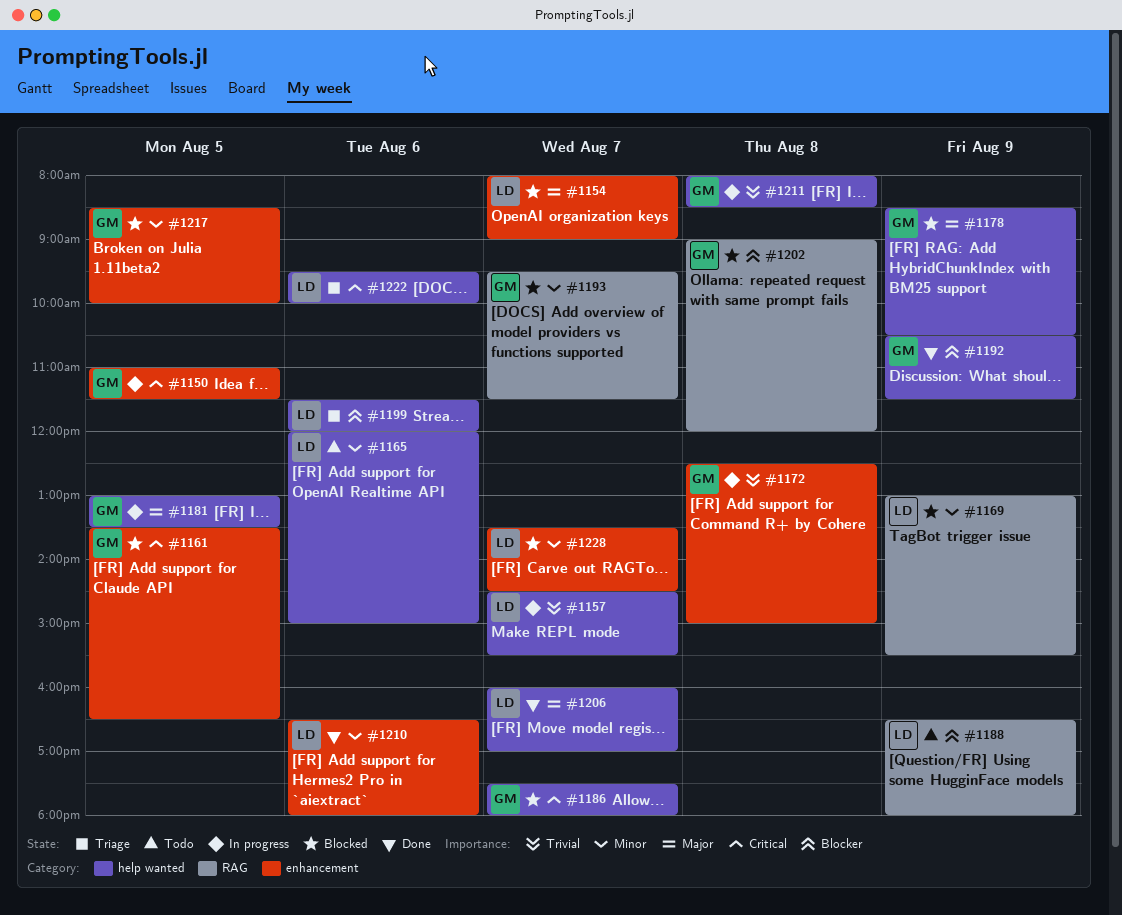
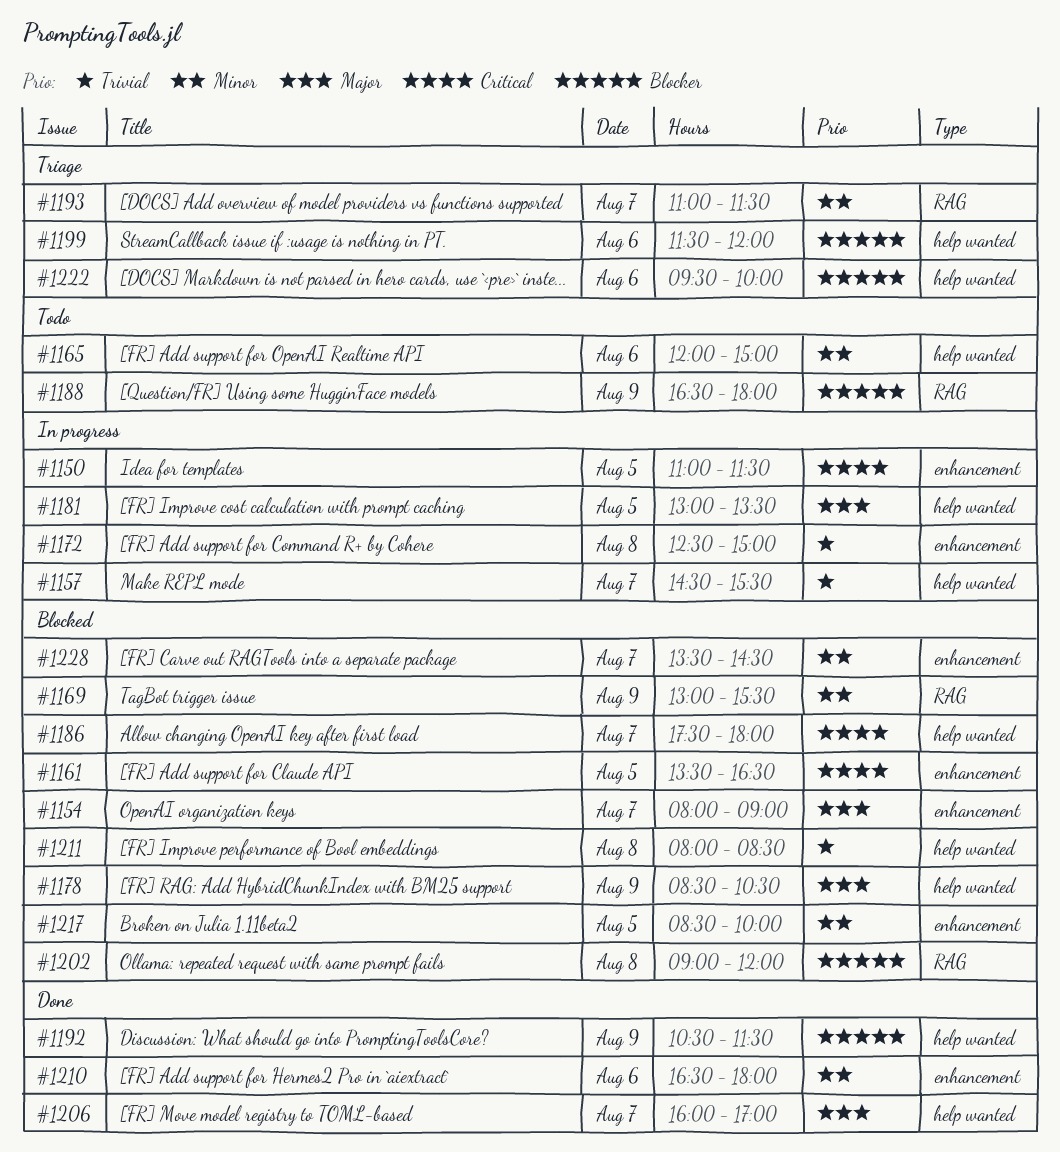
#1193, status: Blocked -> Triage
#1193, begins: 09:30 -> 11:00
#1211, status: In progress -> Blocked
#1222, priority: Critical -> Blocker

